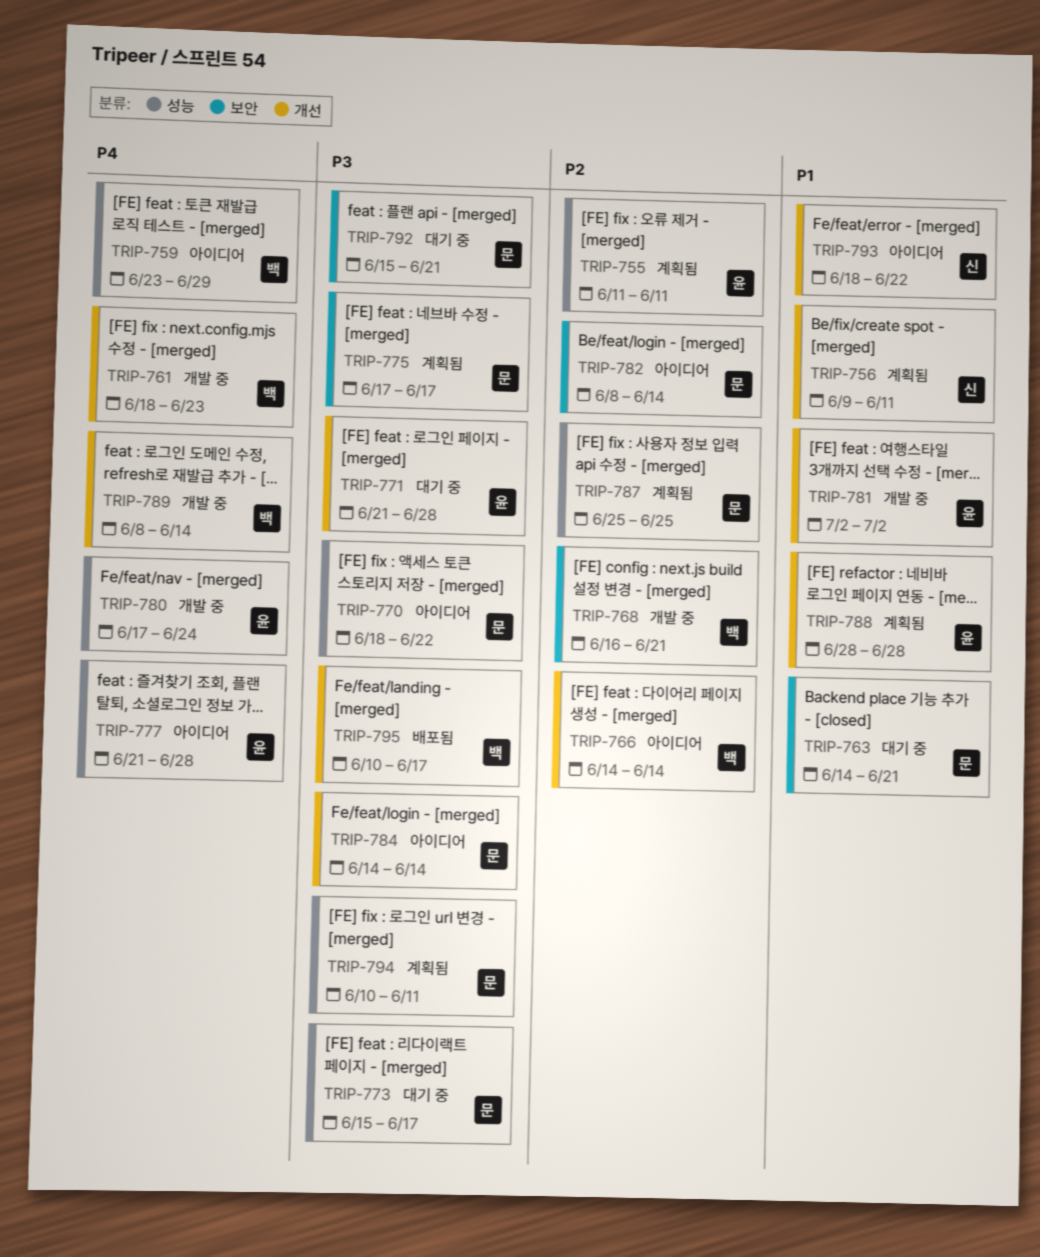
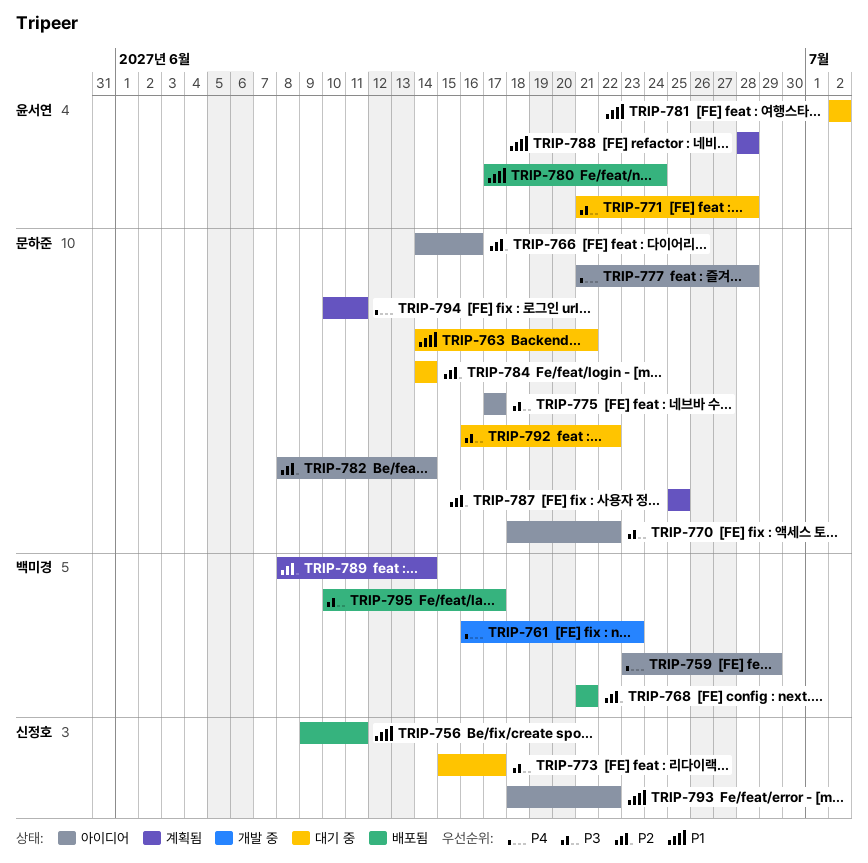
TRIP-755: present -> none
TRIP-756, status: 계획됨 -> 배포됨
TRIP-761, start: Jun 18 -> Jun 16
TRIP-766, owner: 백미경 -> 문하준
TRIP-766, due: Jun 14 -> Jun 16
TRIP-768, status: 개발 중 -> 배포됨
TRIP-768, start: Jun 16 -> Jun 21
TRIP-773, owner: 문하준 -> 신정호
TRIP-775, status: 계획됨 -> 아이디어
TRIP-777, owner: 윤서연 -> 문하준
TRIP-780, status: 개발 중 -> 배포됨
TRIP-780, priority: P4 -> P1
TRIP-781, status: 개발 중 -> 대기 중
TRIP-784, status: 아이디어 -> 대기 중
TRIP-784, priority: P3 -> P2
TRIP-789, status: 개발 중 -> 계획됨
TRIP-789, priority: P4 -> P2
TRIP-792, start: Jun 15 -> Jun 16
TRIP-792, due: Jun 21 -> Jun 22
TRIP-794, priority: P3 -> P4

